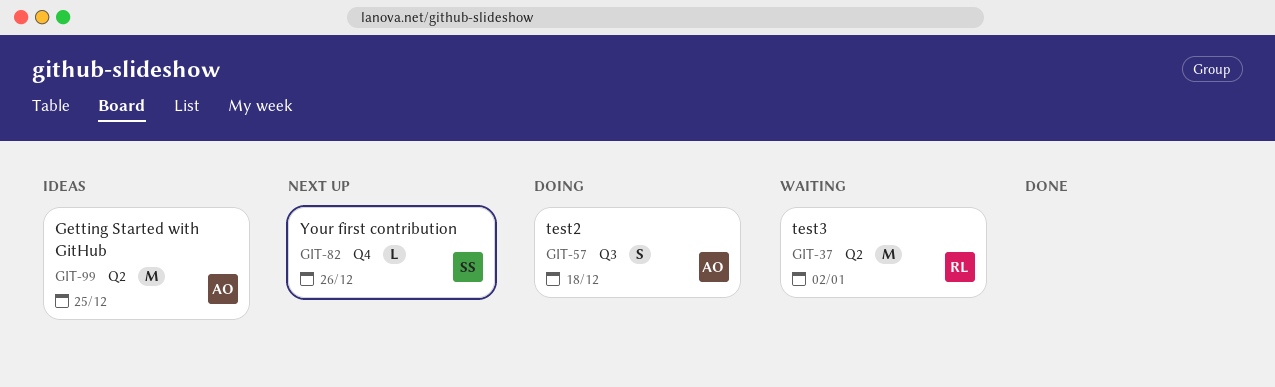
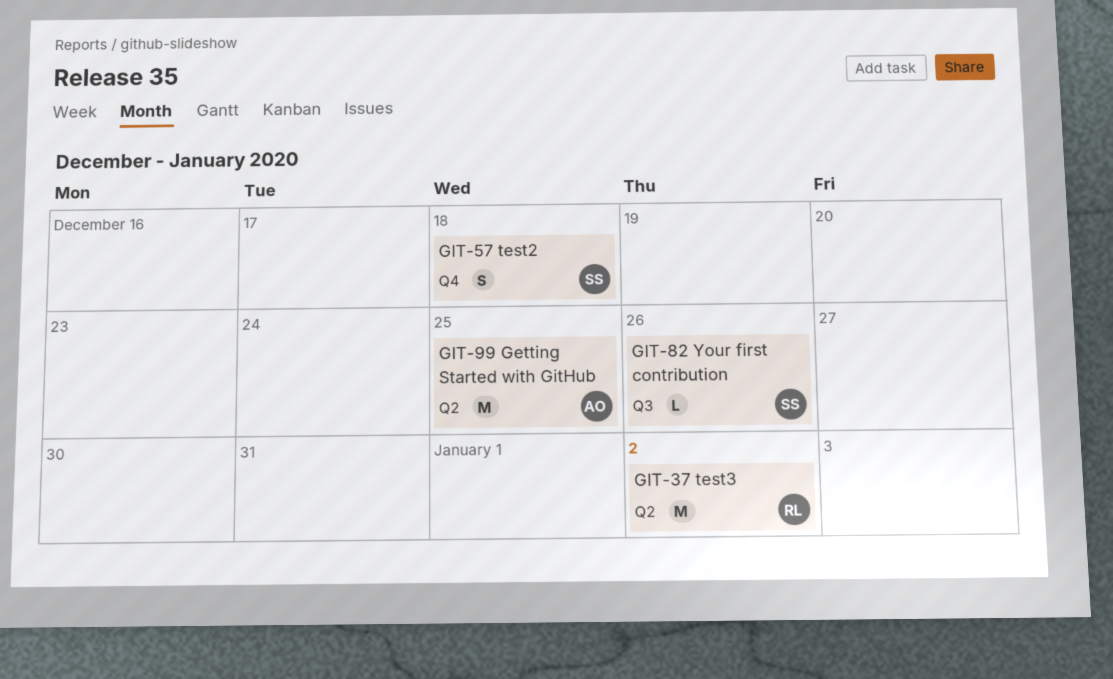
GIT-57, owner: AO -> SS
GIT-57, label: Q3 -> Q4
GIT-82, label: Q4 -> Q3

